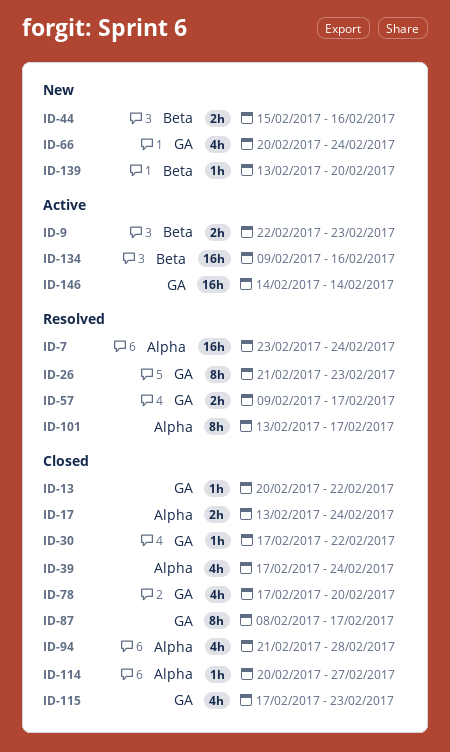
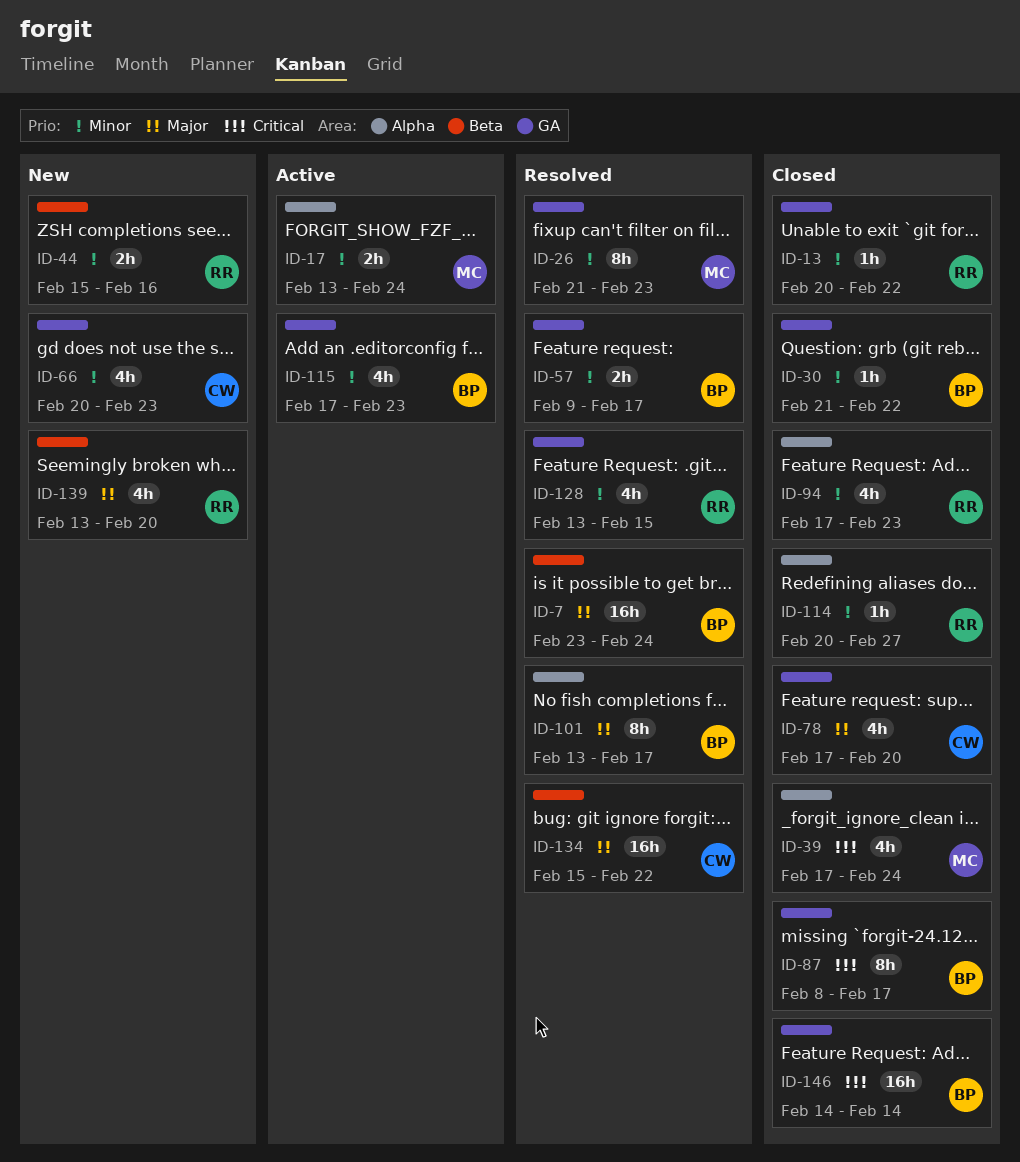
ID-7, label: Alpha -> Beta
ID-9: present -> none
ID-17, status: Closed -> Active
ID-30, start: Feb 17 -> Feb 21
ID-66, due: Feb 24 -> Feb 23
ID-94, start: Feb 21 -> Feb 17
ID-94, due: Feb 28 -> Feb 23
ID-115, status: Closed -> Active
ID-128: none -> present
ID-134, status: Active -> Resolved
ID-134, start: Feb 9 -> Feb 15
ID-134, due: Feb 16 -> Feb 22
ID-139, estimate: 1h -> 4h
ID-146, status: Active -> Closed

